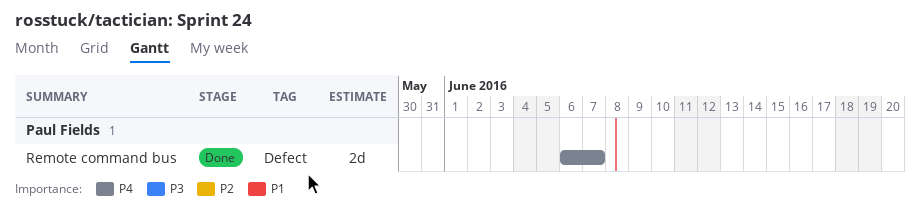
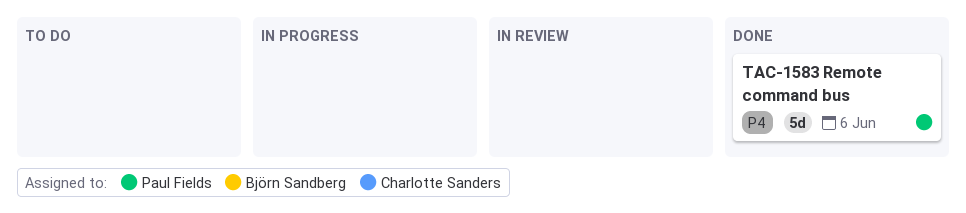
Remote command bus, estimate: 2d -> 5d
Remote command bus, due: Jun 7 -> Jun 6

